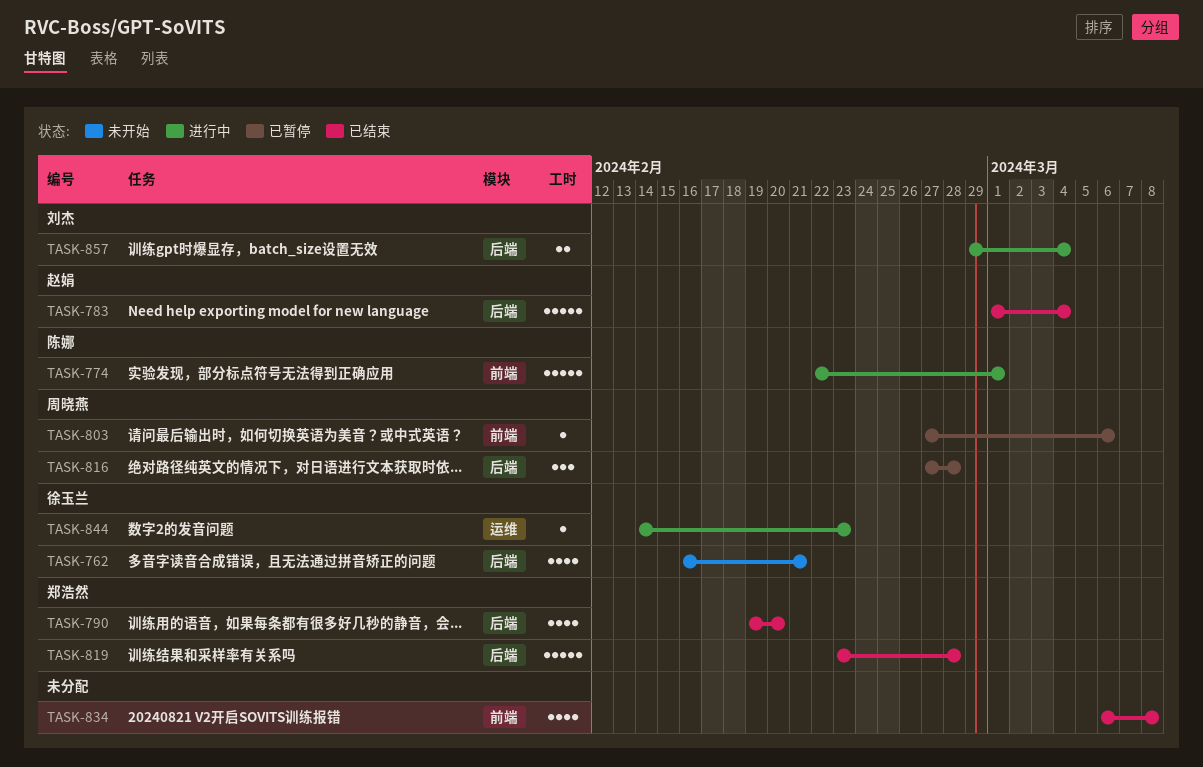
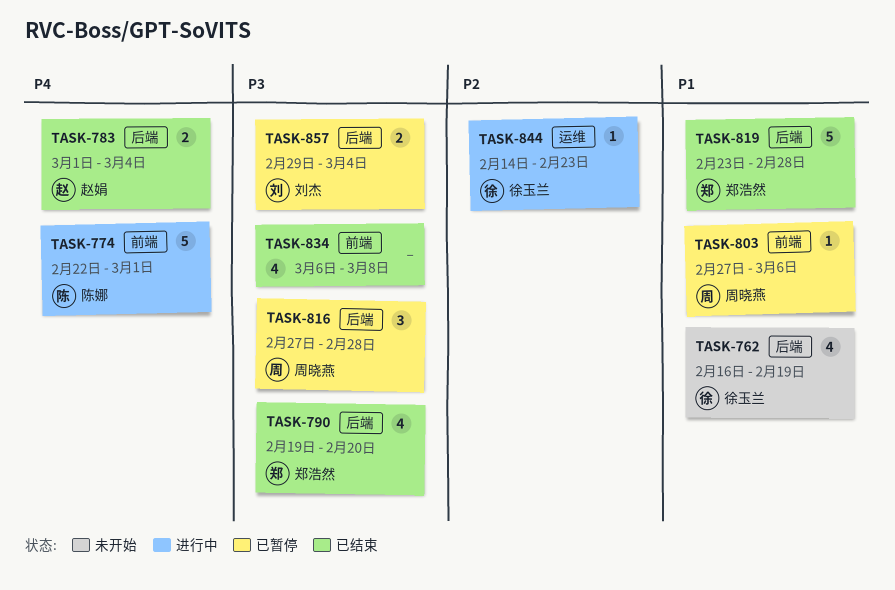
TASK-762, due: Feb 21 -> Feb 19
TASK-783, estimate: 5 -> 2
TASK-857, status: 进行中 -> 已暂停

